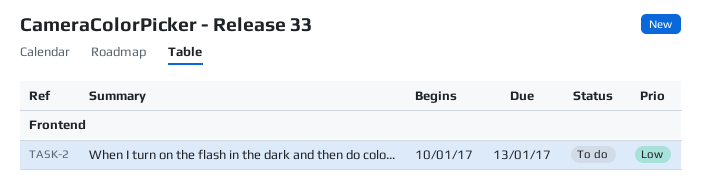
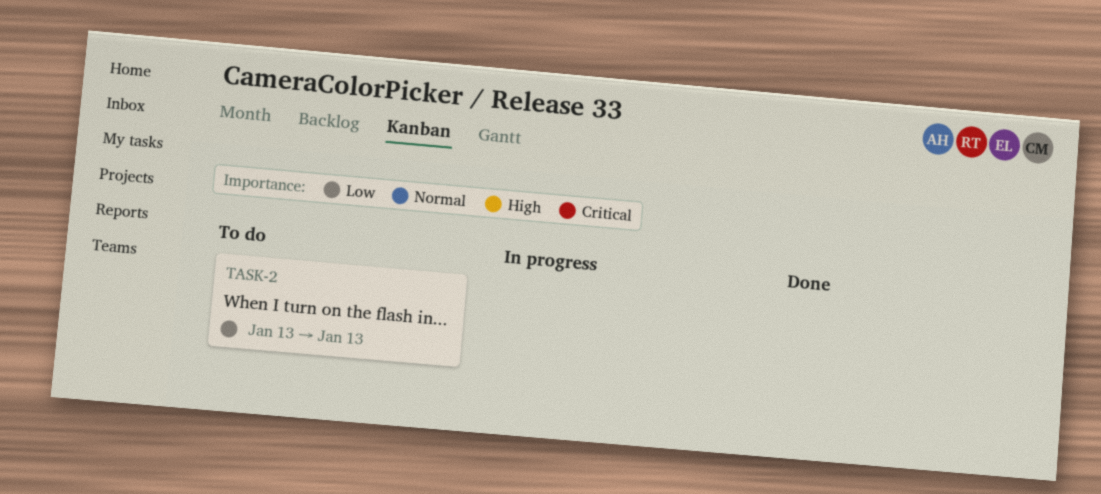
TASK-2, start: Jan 10 -> Jan 13

